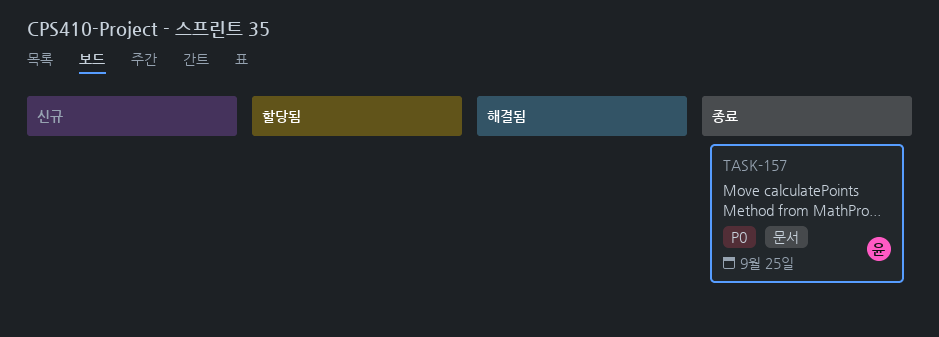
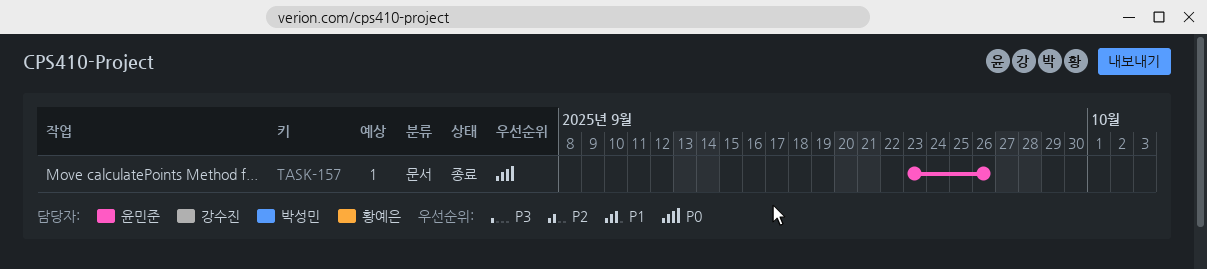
TASK-157, due: Sep 25 -> Sep 26

